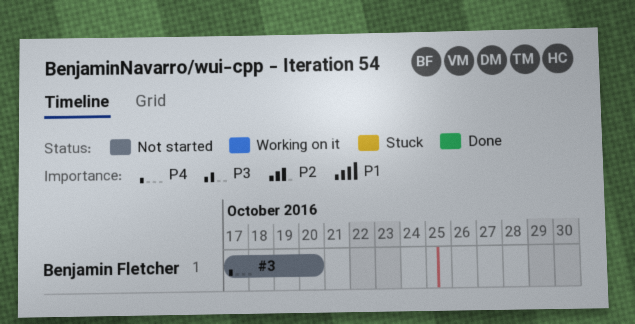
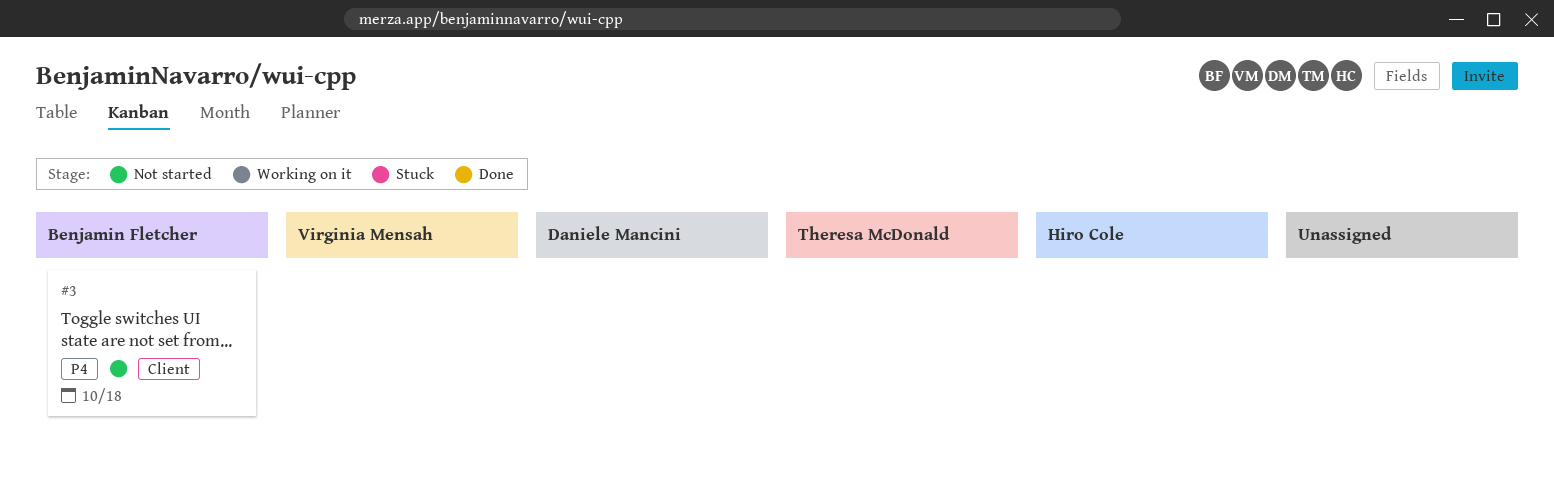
#3, due: Oct 20 -> Oct 18

